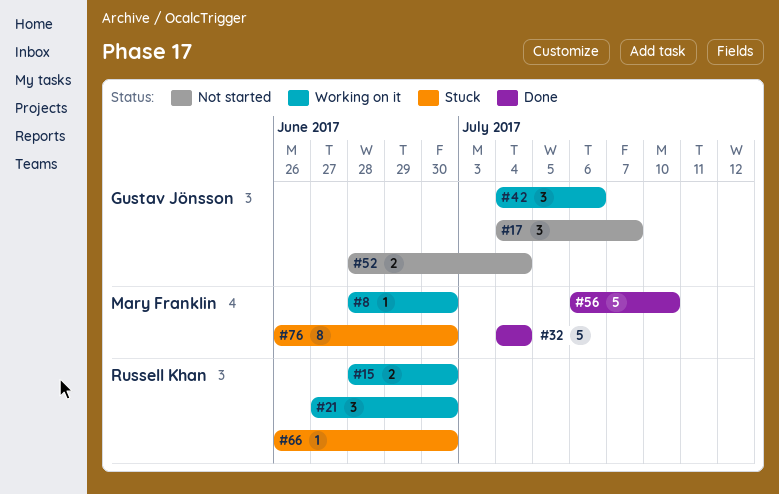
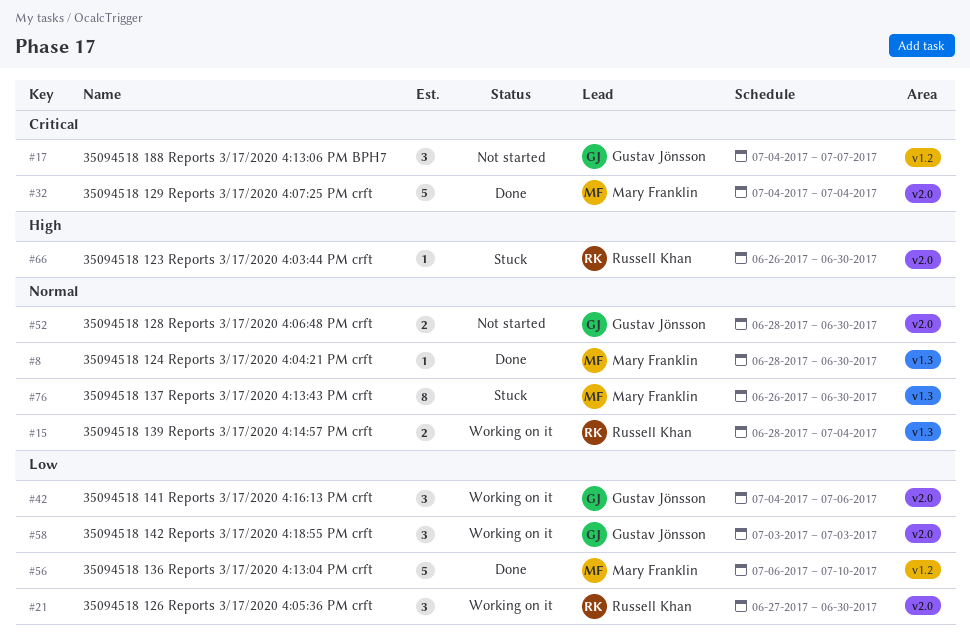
#8, status: Working on it -> Done
#15, due: Jun 30 -> Jul 4
#52, due: Jul 4 -> Jun 30
#58: none -> present

